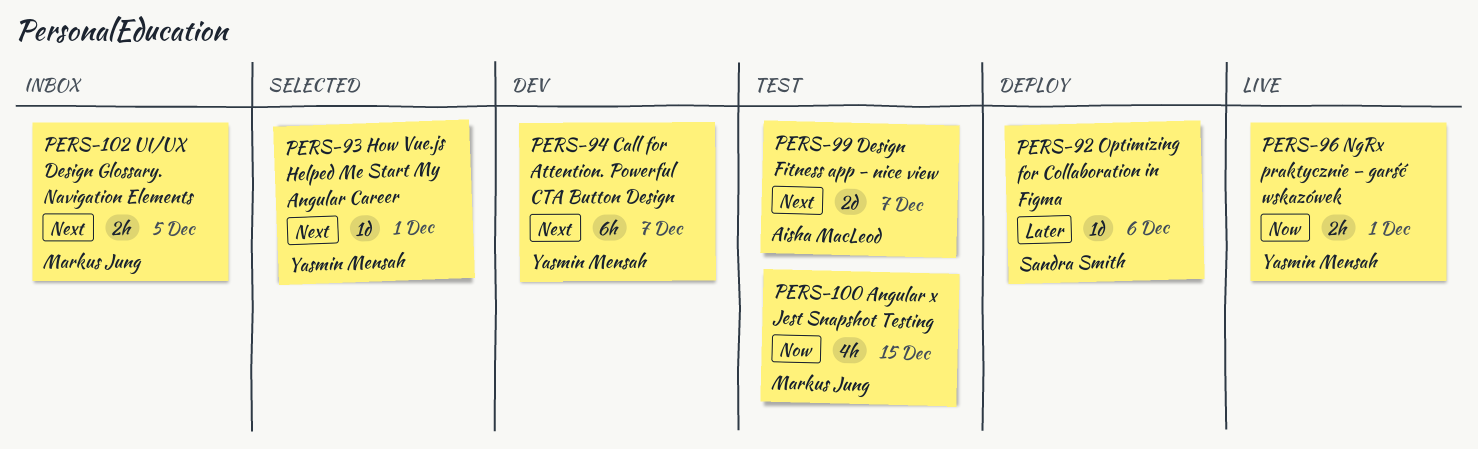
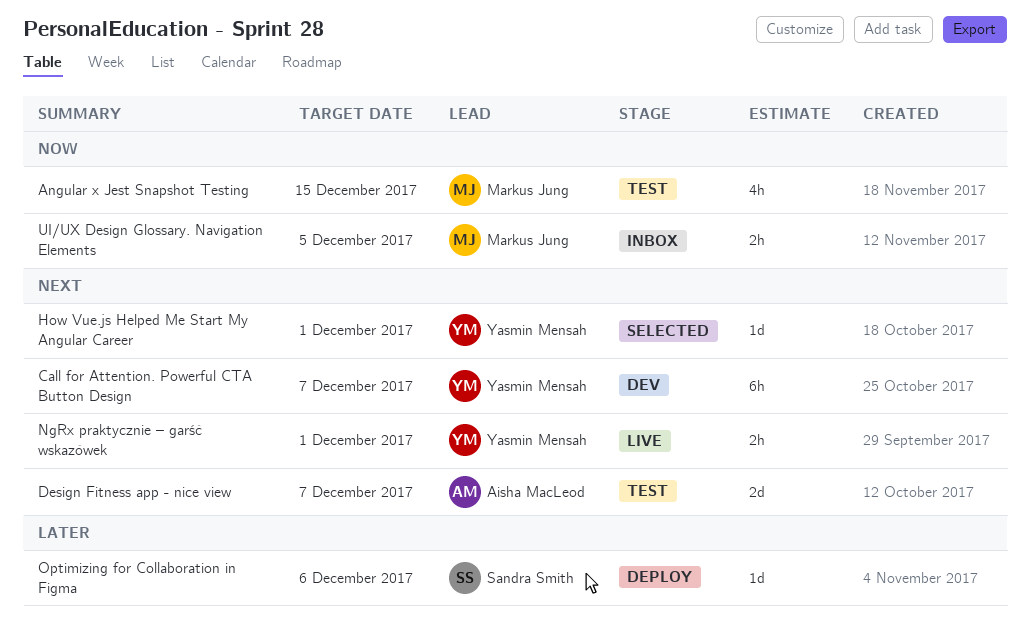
NgRx praktycznie – garść wskazówek, priority: Now -> Next
UI/UX Design Glossary. Navigation Elements, priority: Next -> Now

